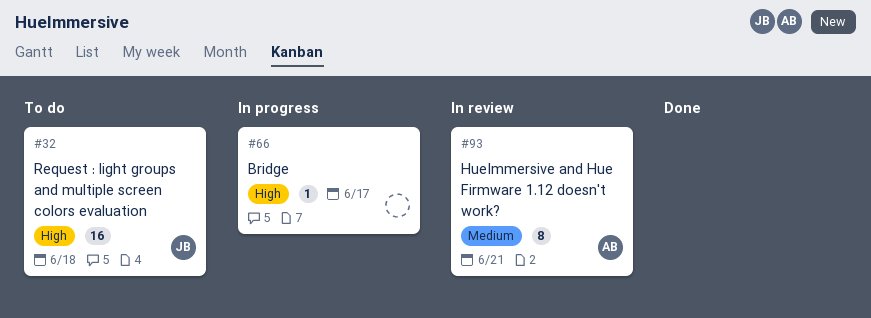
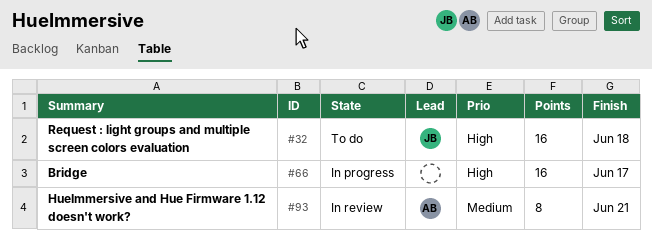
#66, estimate: 1 -> 16

